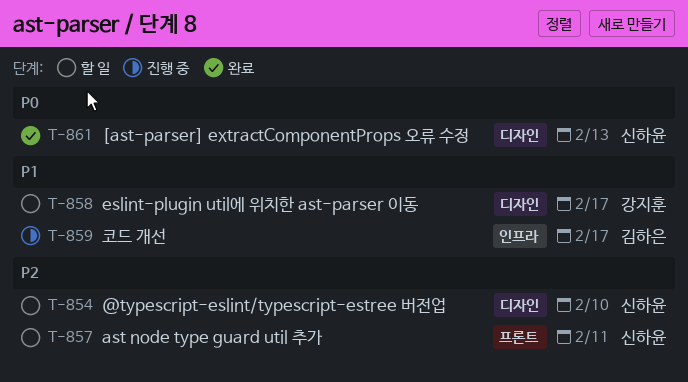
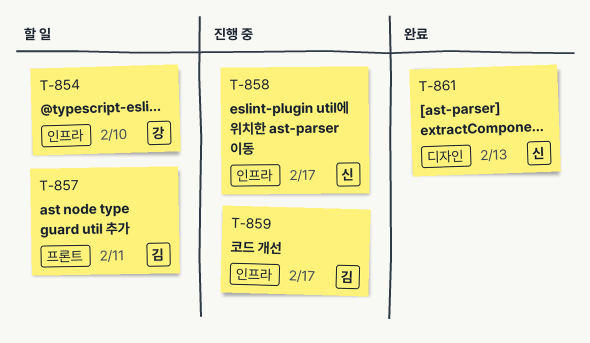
T-854, owner: 신하윤 -> 강지훈
T-854, label: 디자인 -> 인프라
T-857, owner: 신하윤 -> 김하은
T-858, status: 할 일 -> 진행 중
T-858, owner: 강지훈 -> 신하윤
T-858, label: 디자인 -> 인프라

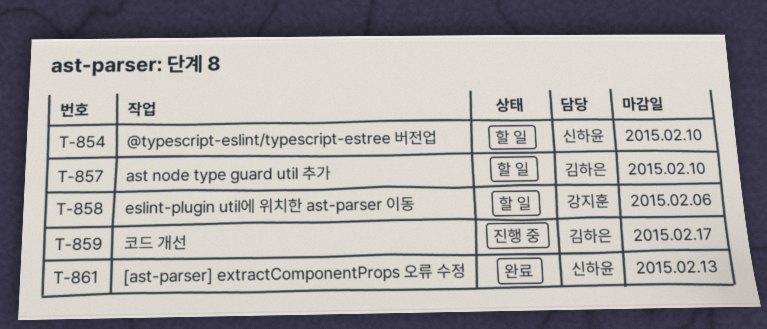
T-854, owner: 강지훈 -> 신하윤
T-857, due: Feb 11 -> Feb 10
T-858, status: 진행 중 -> 할 일
T-858, owner: 신하윤 -> 강지훈
T-858, due: Feb 17 -> Feb 6

